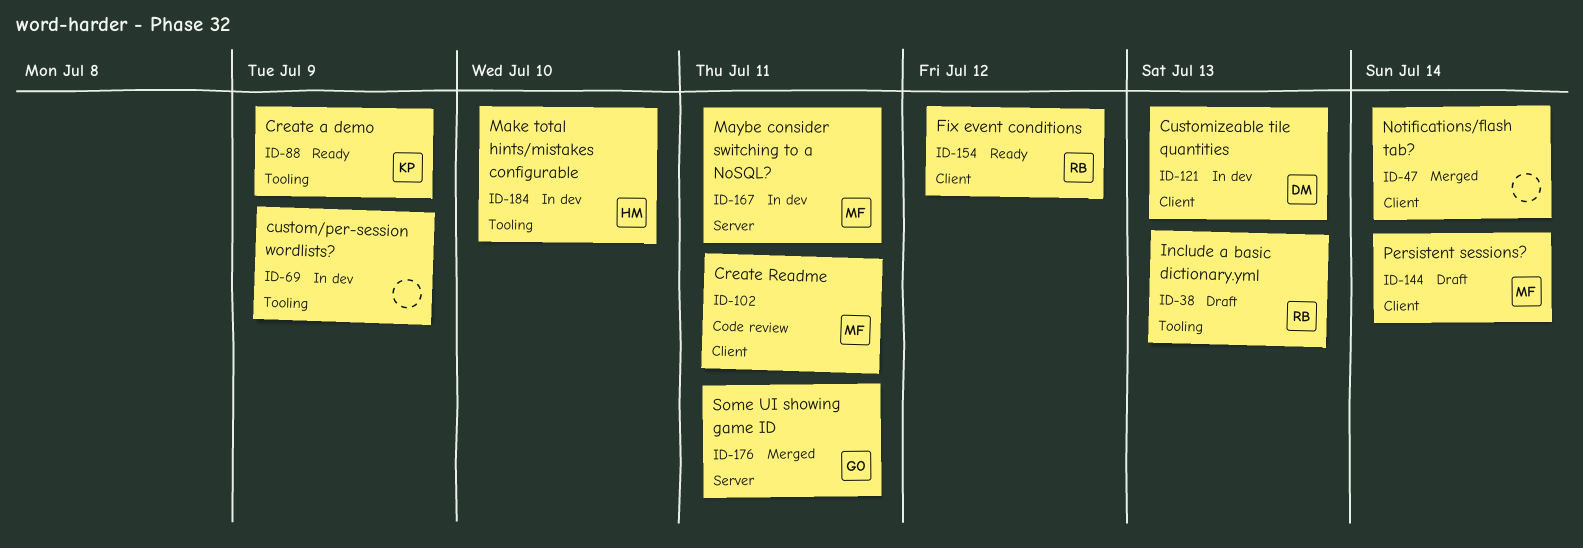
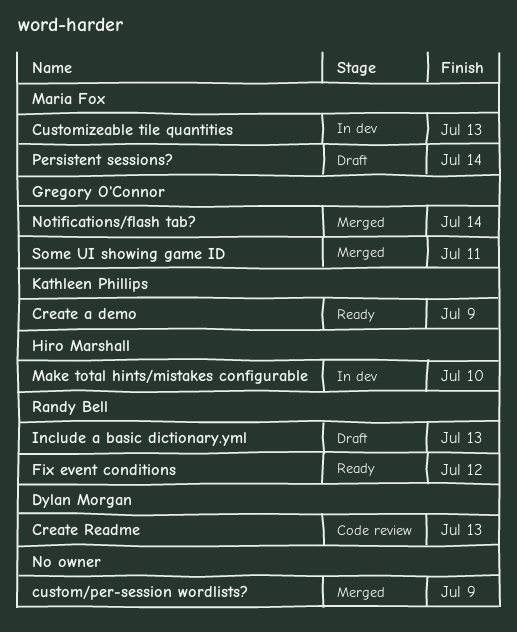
Create Readme, owner: Maria Fox -> Dylan Morgan
Create Readme, due: Jul 11 -> Jul 13
custom/per-session wordlists?, status: In dev -> Merged
Customizeable tile quantities, owner: Dylan Morgan -> Maria Fox
Maybe consider switching to a NoSQL?: present -> none
Notifications/flash tab?, owner: none -> Gregory O'Connor

